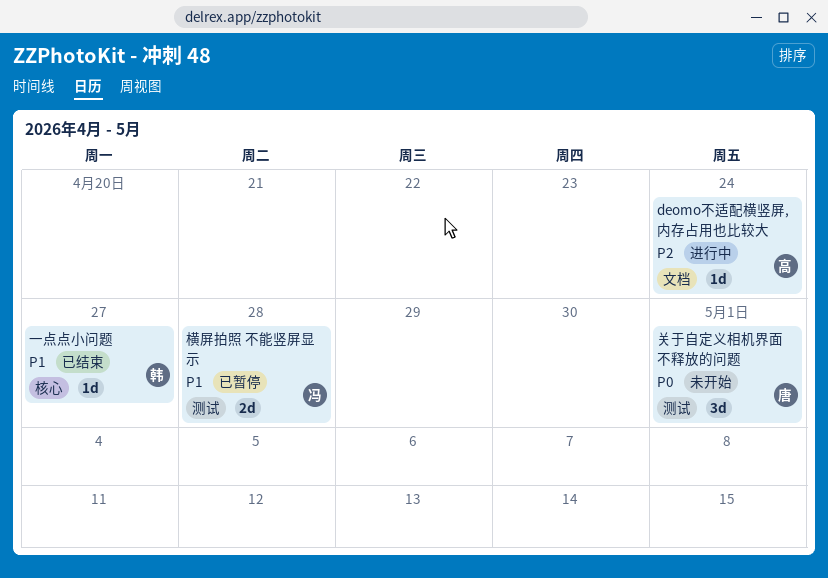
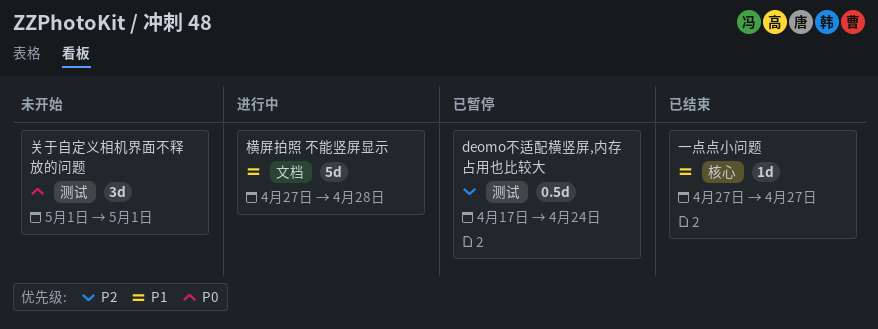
deomo不适配横竖屏,内存占用也比较大, status: 进行中 -> 已暂停
deomo不适配横竖屏,内存占用也比较大, label: 文档 -> 测试
deomo不适配横竖屏,内存占用也比较大, estimate: 1d -> 0.5d
横屏拍照 不能竖屏显示, status: 已暂停 -> 进行中
横屏拍照 不能竖屏显示, label: 测试 -> 文档
横屏拍照 不能竖屏显示, estimate: 2d -> 5d

